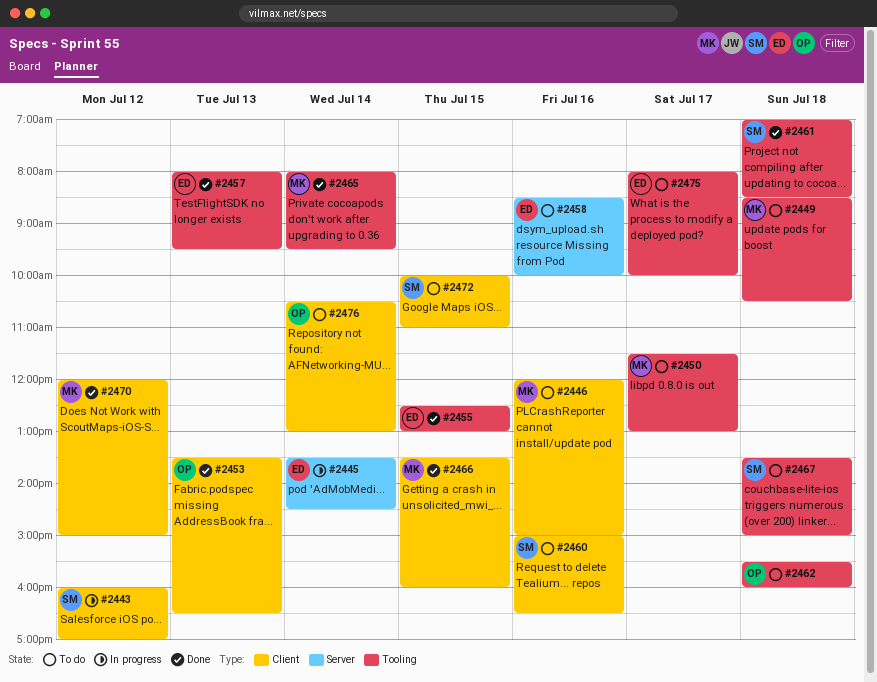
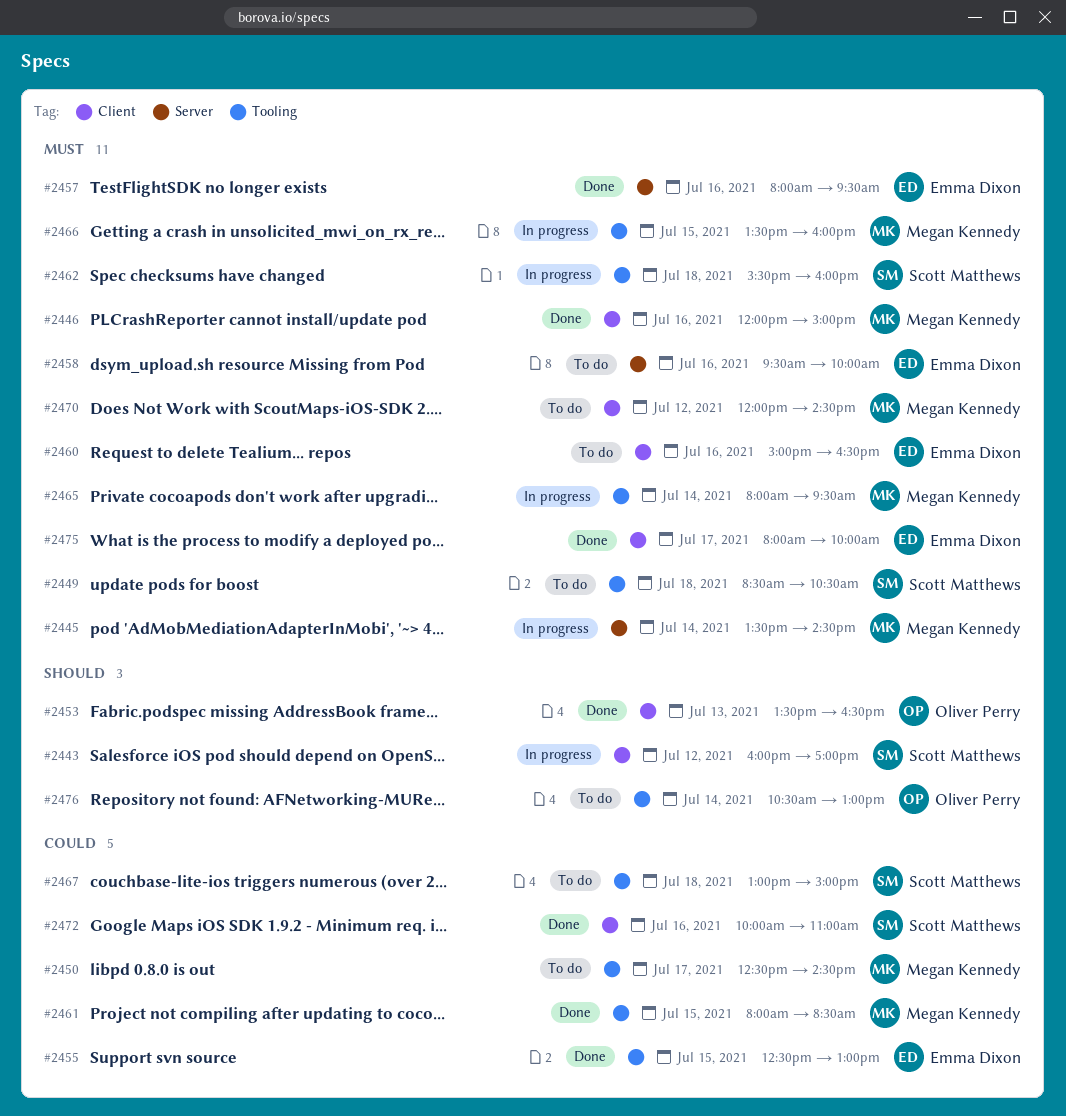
#2445, owner: Emma Dixon -> Megan Kennedy
#2446, status: To do -> Done
#2449, owner: Megan Kennedy -> Scott Matthews
#2450, begins: 11:30 -> 12:30
#2450, ends: 13:00 -> 14:30
#2457, label: Tooling -> Server
#2457, day: Jul 13 -> Jul 16
#2458, begins: 08:30 -> 09:30
#2460, owner: Scott Matthews -> Emma Dixon
#2461, owner: Scott Matthews -> Megan Kennedy
#2461, day: Jul 18 -> Jul 15
#2461, begins: 07:00 -> 08:00
#2462, status: To do -> In progress
#2462, owner: Oliver Perry -> Scott Matthews
#2465, status: Done -> In progress
#2466, status: Done -> In progress
#2466, label: Client -> Tooling
#2467, begins: 13:30 -> 13:00
#2470, status: Done -> To do
#2470, ends: 15:00 -> 14:30
#2472, status: To do -> Done
#2472, day: Jul 15 -> Jul 16
#2475, status: To do -> Done
#2475, label: Tooling -> Client
#2476, label: Client -> Tooling

